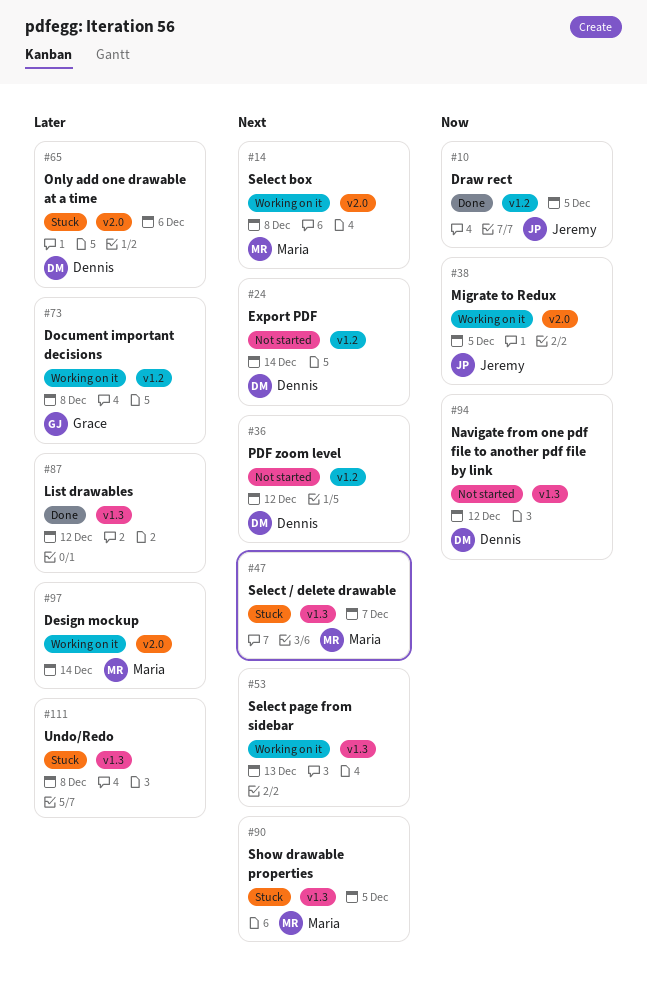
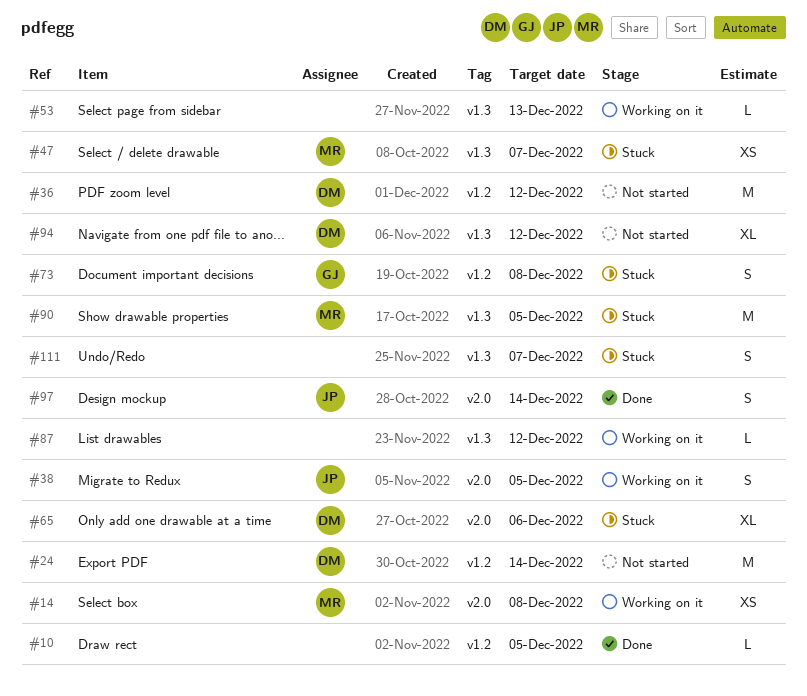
#10, owner: Jeremy -> none
#73, status: Working on it -> Stuck
#87, status: Done -> Working on it
#97, status: Working on it -> Done
#97, owner: Maria -> Jeremy
#111, due: Dec 8 -> Dec 7

